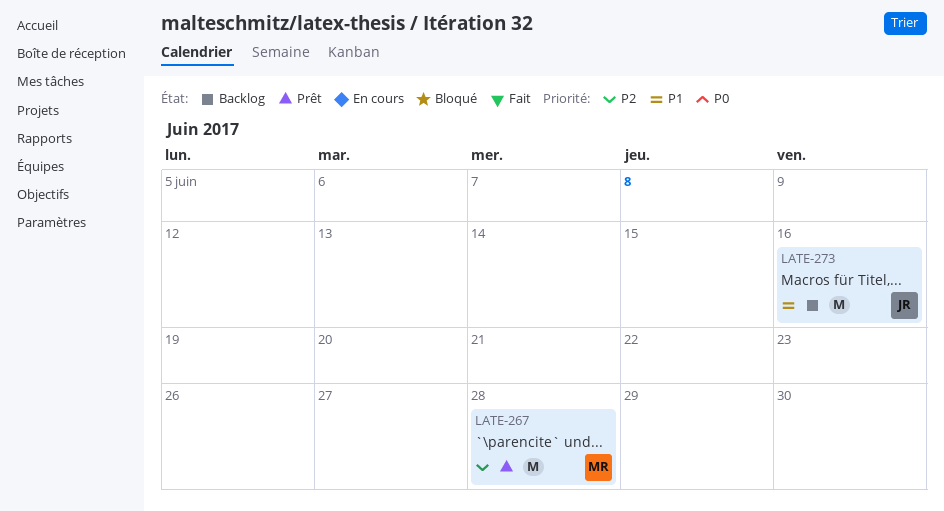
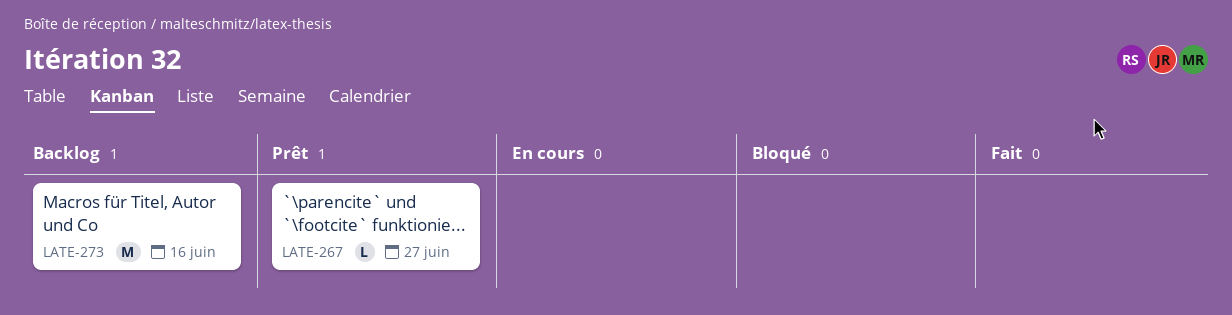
LATE-267, estimate: M -> L
LATE-267, due: Jun 28 -> Jun 27

